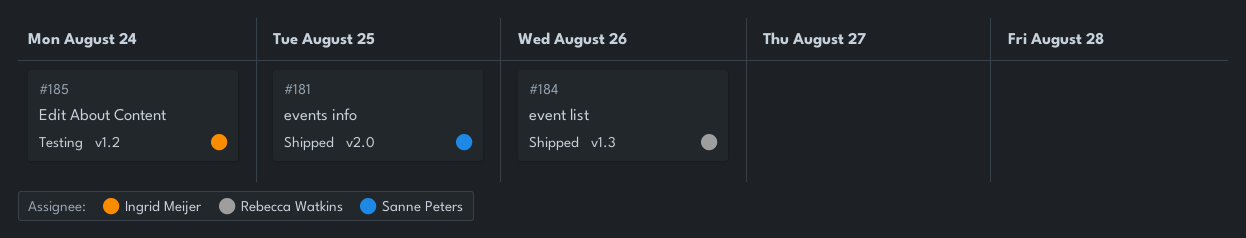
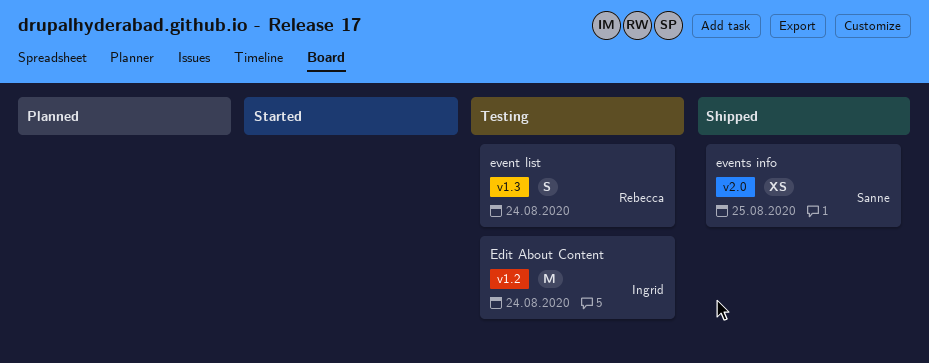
event list, status: Shipped -> Testing
event list, due: Aug 26 -> Aug 24

